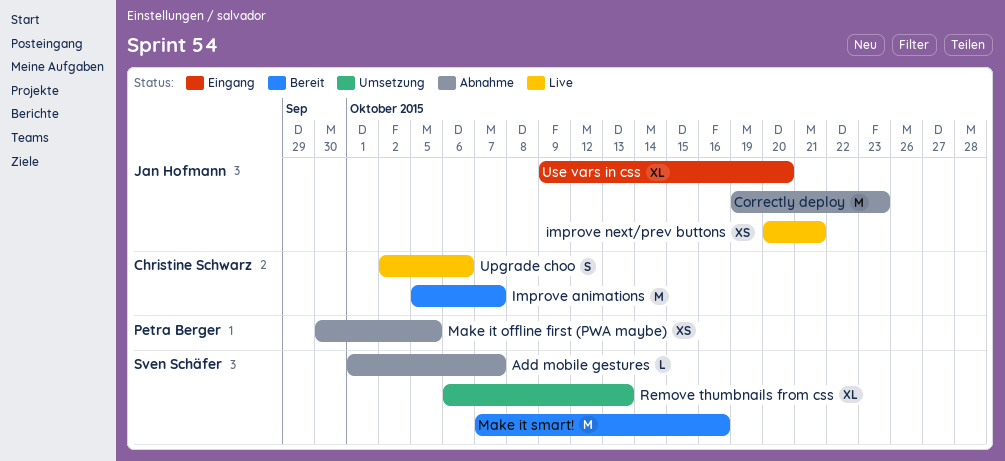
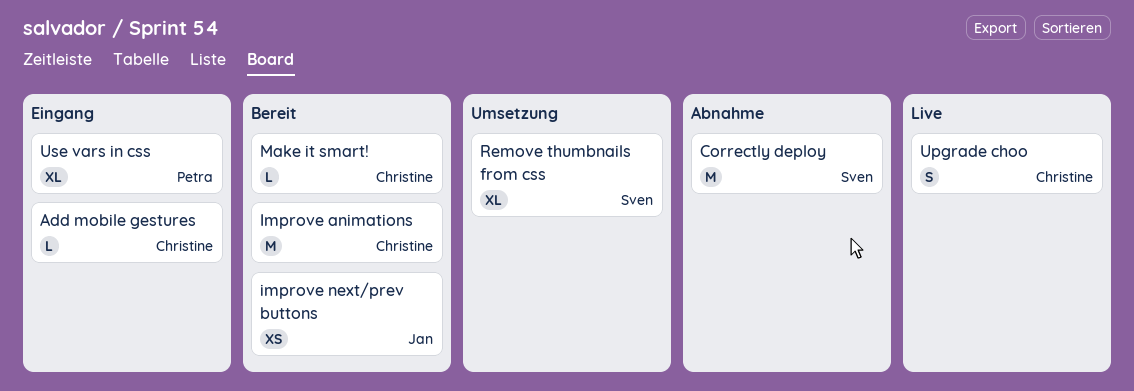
Add mobile gestures, status: Abnahme -> Eingang
Add mobile gestures, owner: Sven Schäfer -> Christine Schwarz
Correctly deploy, owner: Jan Hofmann -> Sven Schäfer
improve next/prev buttons, status: Live -> Bereit
Make it offline first (PWA maybe): present -> none
Make it smart!, owner: Sven Schäfer -> Christine Schwarz
Make it smart!, estimate: M -> L
Use vars in css, owner: Jan Hofmann -> Petra Berger

